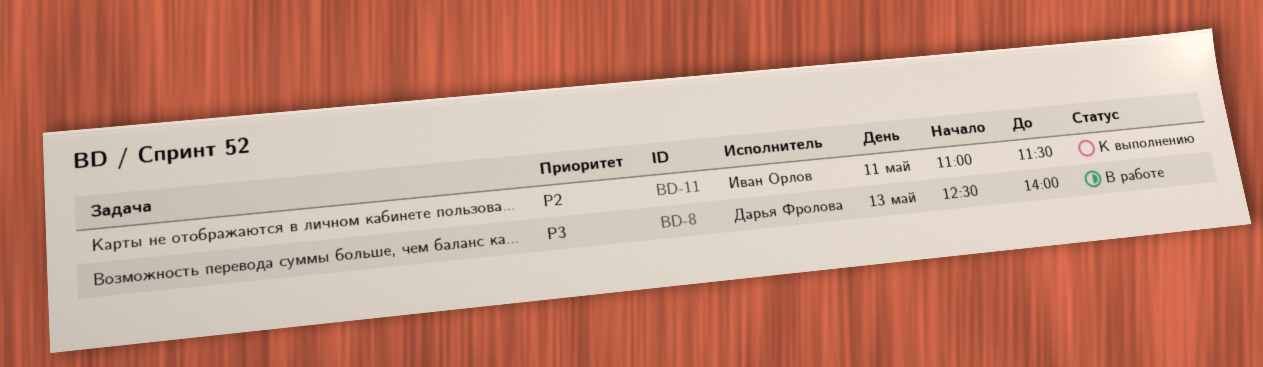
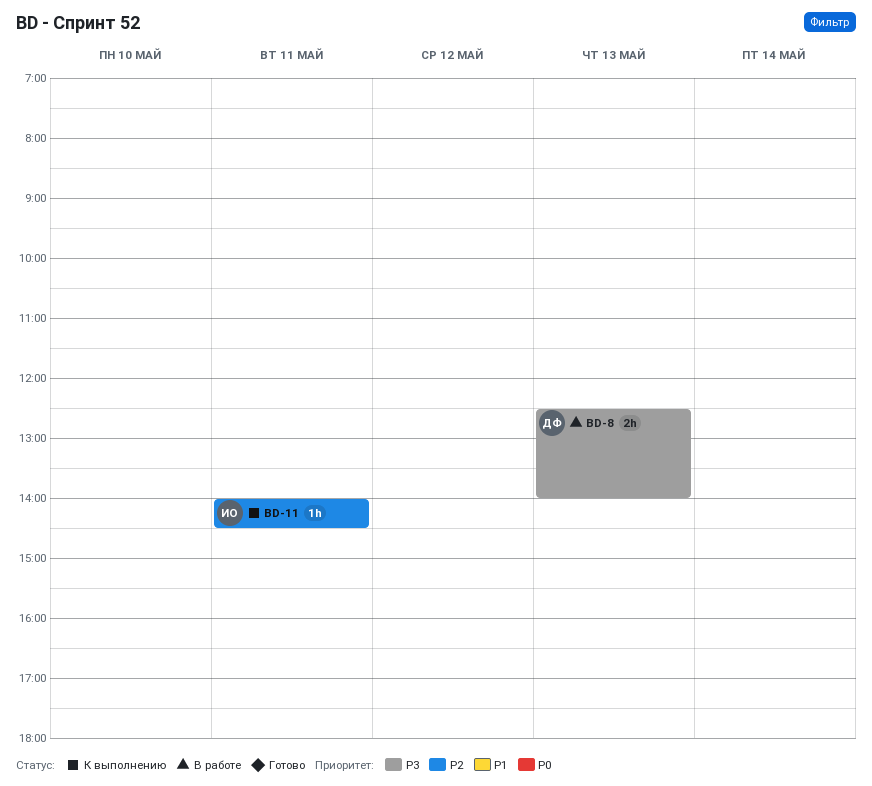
BD-11, begins: 11:00 -> 14:00
BD-11, ends: 11:30 -> 14:30

